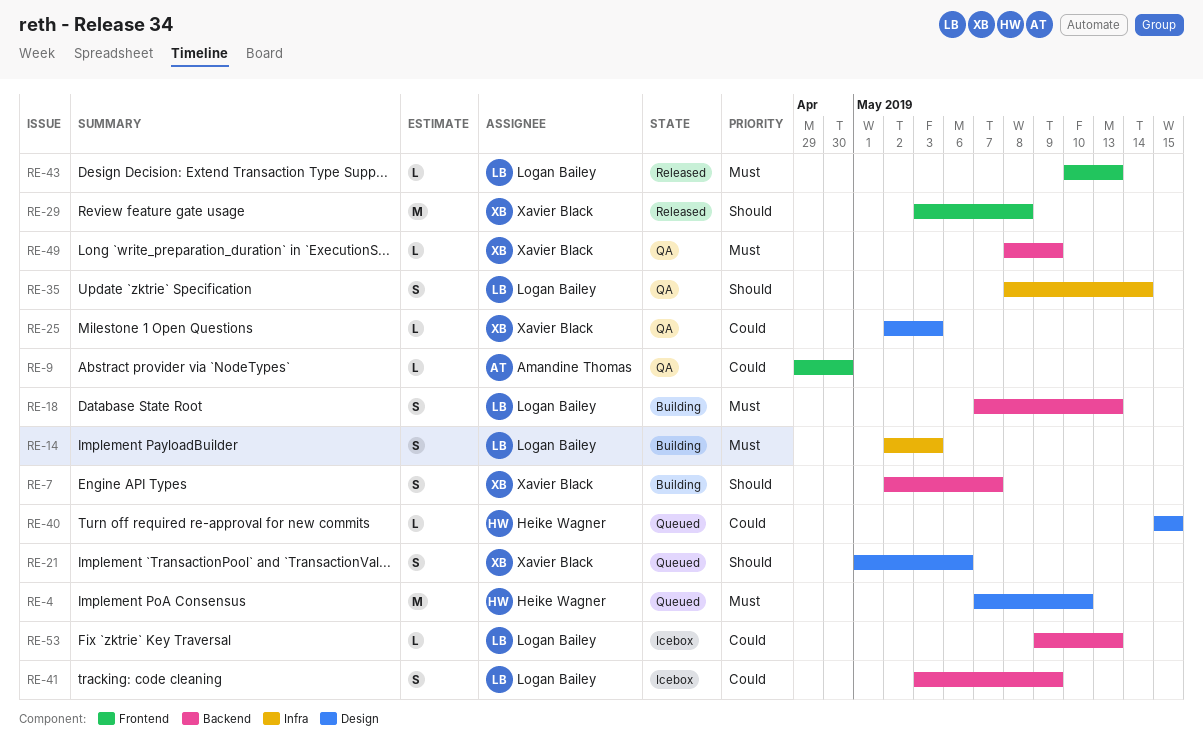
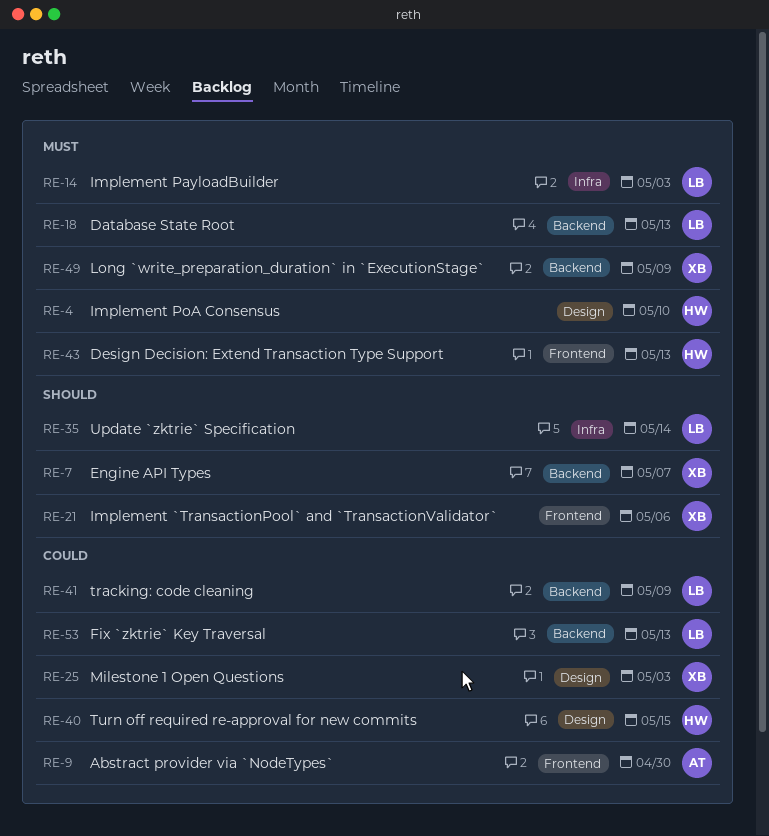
RE-21, label: Design -> Frontend
RE-29: present -> none
RE-43, owner: Logan Bailey -> Heike Wagner

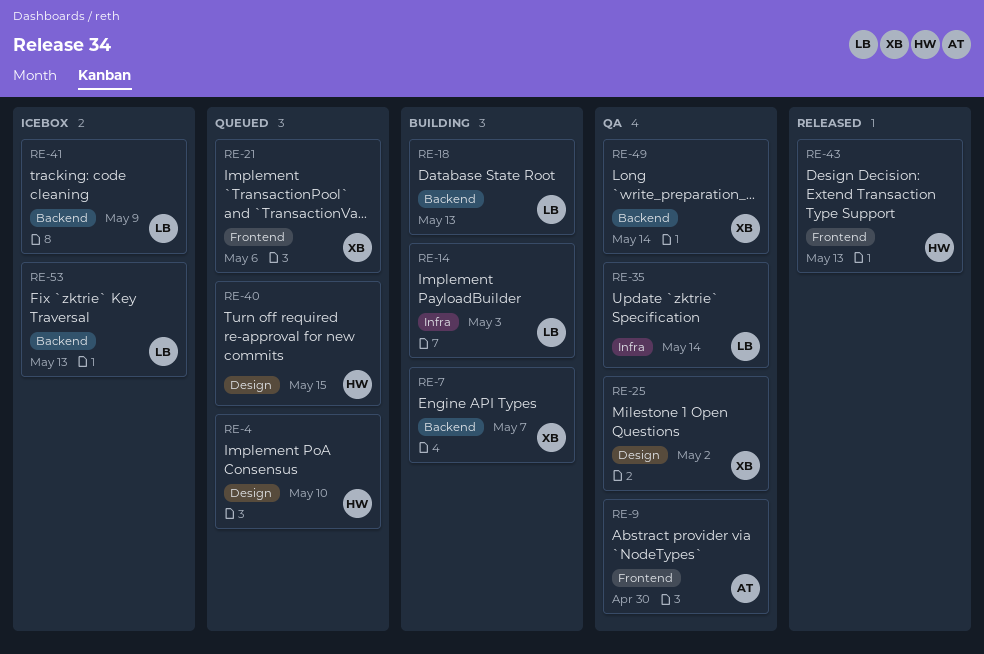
RE-25, due: May 3 -> May 2
RE-49, due: May 9 -> May 14

